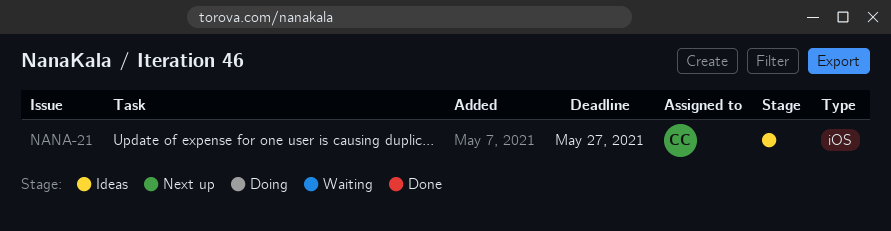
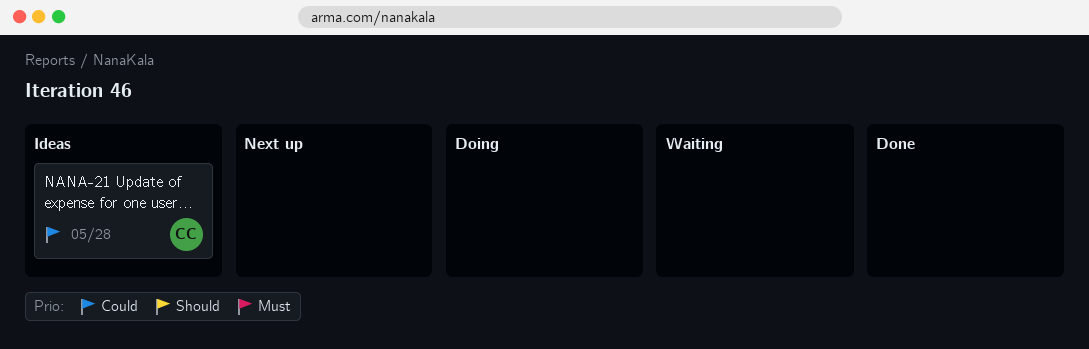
NANA-21, due: May 27 -> May 28

